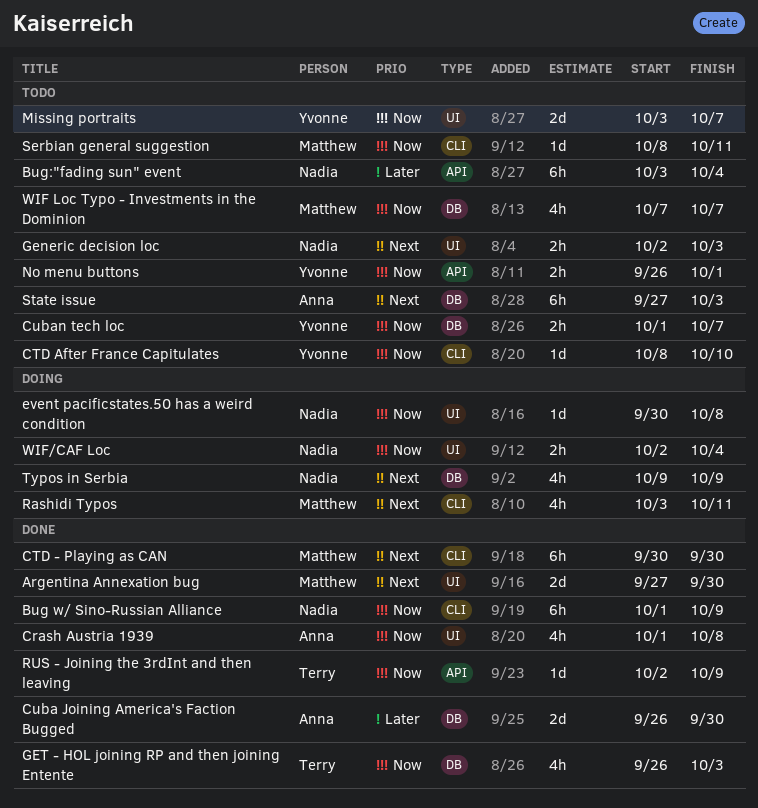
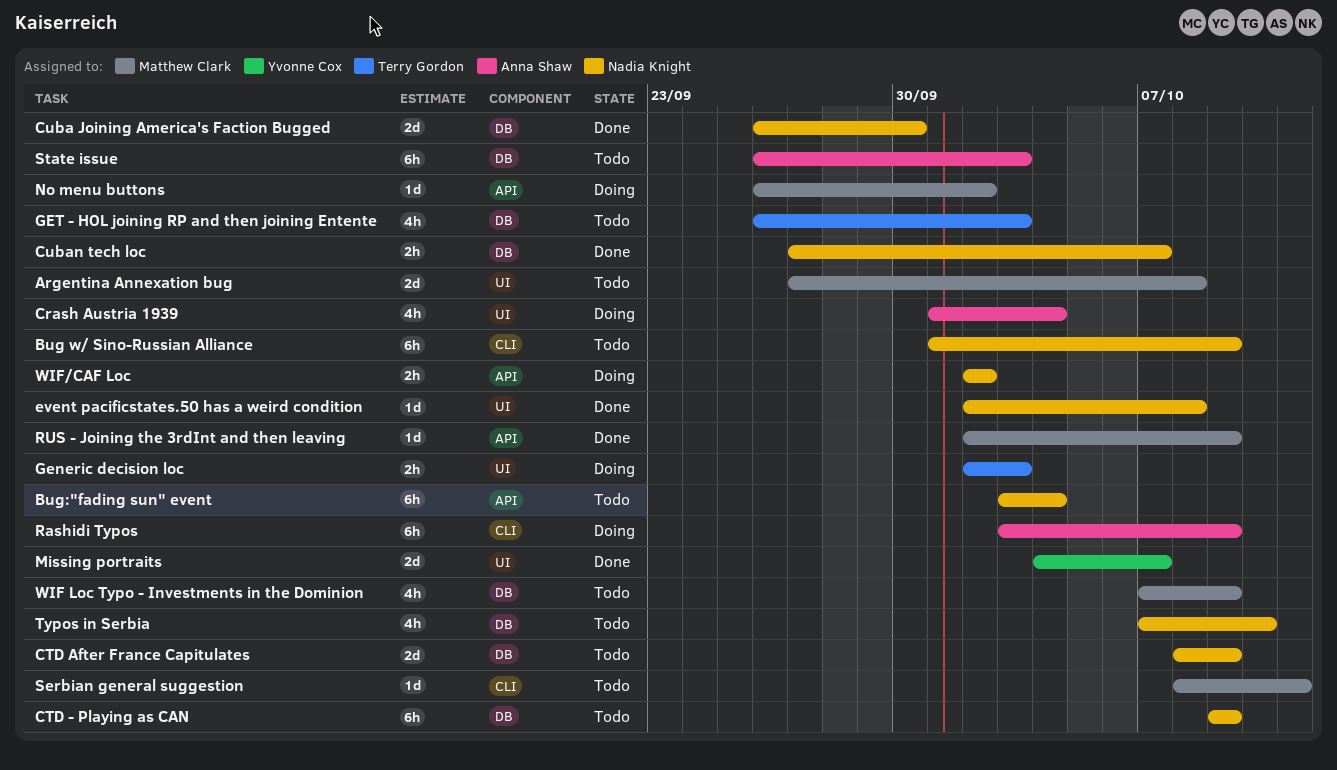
Argentina Annexation bug, status: Done -> Todo
Argentina Annexation bug, due: Sep 30 -> Oct 8
Bug w/ Sino-Russian Alliance, status: Done -> Todo
Crash Austria 1939, status: Done -> Doing
Crash Austria 1939, due: Oct 8 -> Oct 4
CTD - Playing as CAN, status: Done -> Todo
CTD - Playing as CAN, owner: Matthew Clark -> Nadia Knight
CTD - Playing as CAN, label: CLI -> DB
CTD - Playing as CAN, start: Sep 30 -> Oct 9
CTD - Playing as CAN, due: Sep 30 -> Oct 9
CTD After France Capitulates, owner: Yvonne Cox -> Nadia Knight
CTD After France Capitulates, label: CLI -> DB
CTD After France Capitulates, estimate: 1d -> 2d
CTD After France Capitulates, due: Oct 10 -> Oct 9
Cuba Joining America's Faction Bugged, owner: Anna Shaw -> Nadia Knight
Cuban tech loc, status: Todo -> Done
Cuban tech loc, owner: Yvonne Cox -> Nadia Knight
Cuban tech loc, start: Oct 1 -> Sep 27
event pacificstates.50 has a weird condition, status: Doing -> Done
event pacificstates.50 has a weird condition, start: Sep 30 -> Oct 2
Generic decision loc, status: Todo -> Doing
Generic decision loc, owner: Nadia Knight -> Terry Gordon
GET - HOL joining RP and then joining Entente, status: Done -> Todo
Missing portraits, status: Todo -> Done
Missing portraits, start: Oct 3 -> Oct 4
No menu buttons, status: Todo -> Doing
No menu buttons, owner: Yvonne Cox -> Matthew Clark
No menu buttons, estimate: 2h -> 1d
No menu buttons, due: Oct 1 -> Oct 2
Rashidi Typos, owner: Matthew Clark -> Anna Shaw
Rashidi Typos, estimate: 4h -> 6h
Rashidi Typos, due: Oct 11 -> Oct 9
RUS - Joining the 3rdInt and then leaving, owner: Terry Gordon -> Matthew Clark
State issue, start: Sep 27 -> Sep 26
Typos in Serbia, status: Doing -> Todo
Typos in Serbia, start: Oct 9 -> Oct 7
Typos in Serbia, due: Oct 9 -> Oct 10
WIF Loc Typo - Investments in the Dominion, due: Oct 7 -> Oct 9
WIF/CAF Loc, label: UI -> API
WIF/CAF Loc, due: Oct 4 -> Oct 2

